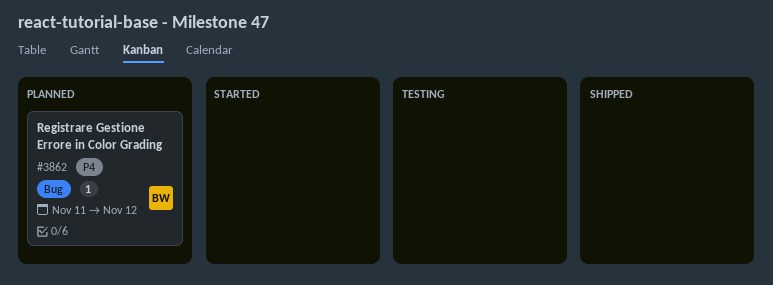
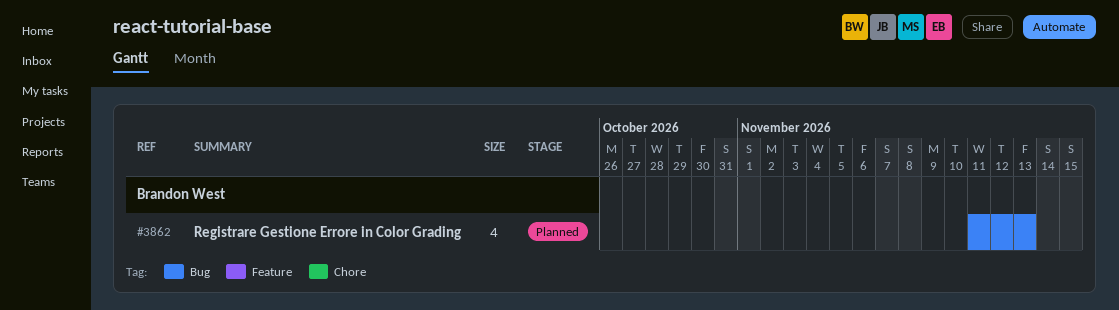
#3862, estimate: 1 -> 4
#3862, due: Nov 12 -> Nov 13

